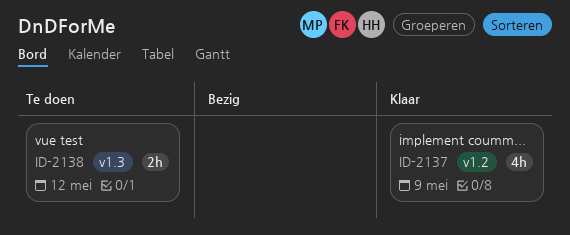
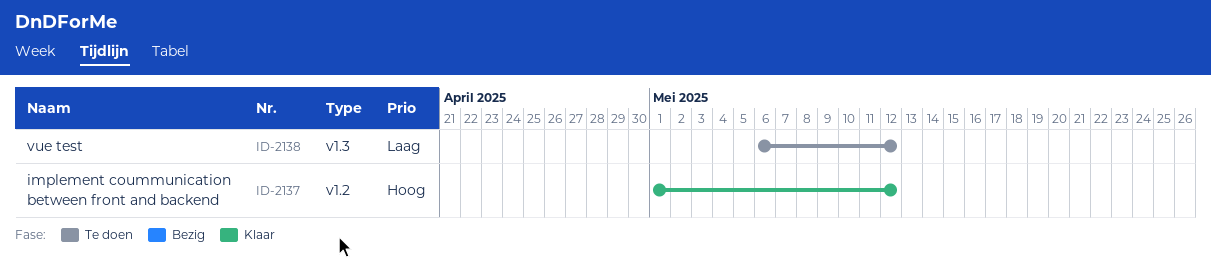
ID-2137, due: May 9 -> May 12

